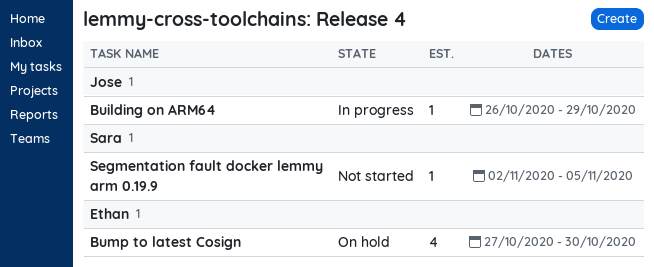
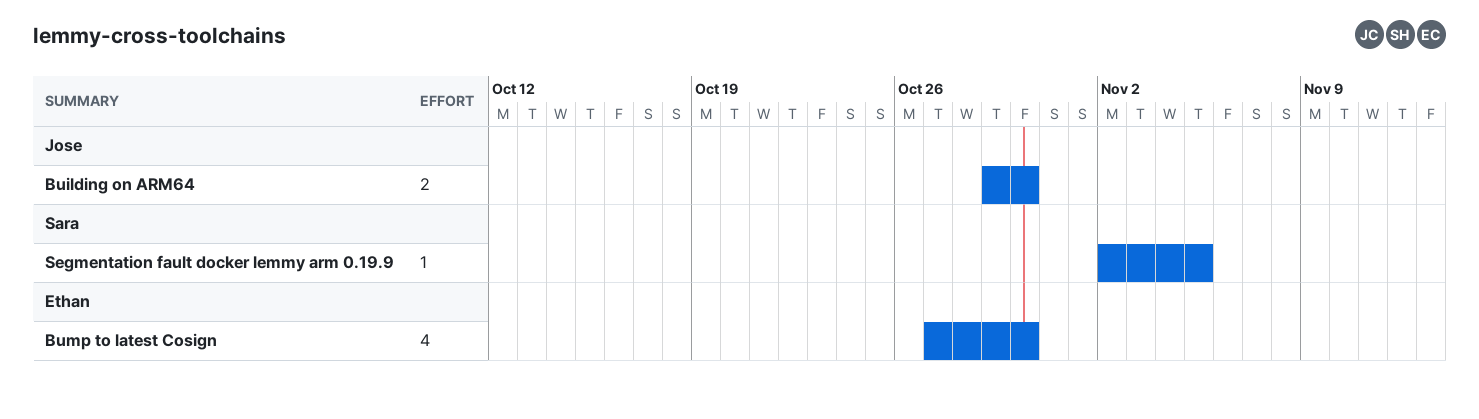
Building on ARM64, estimate: 1 -> 2
Building on ARM64, start: Oct 26 -> Oct 29
Building on ARM64, due: Oct 29 -> Oct 30

